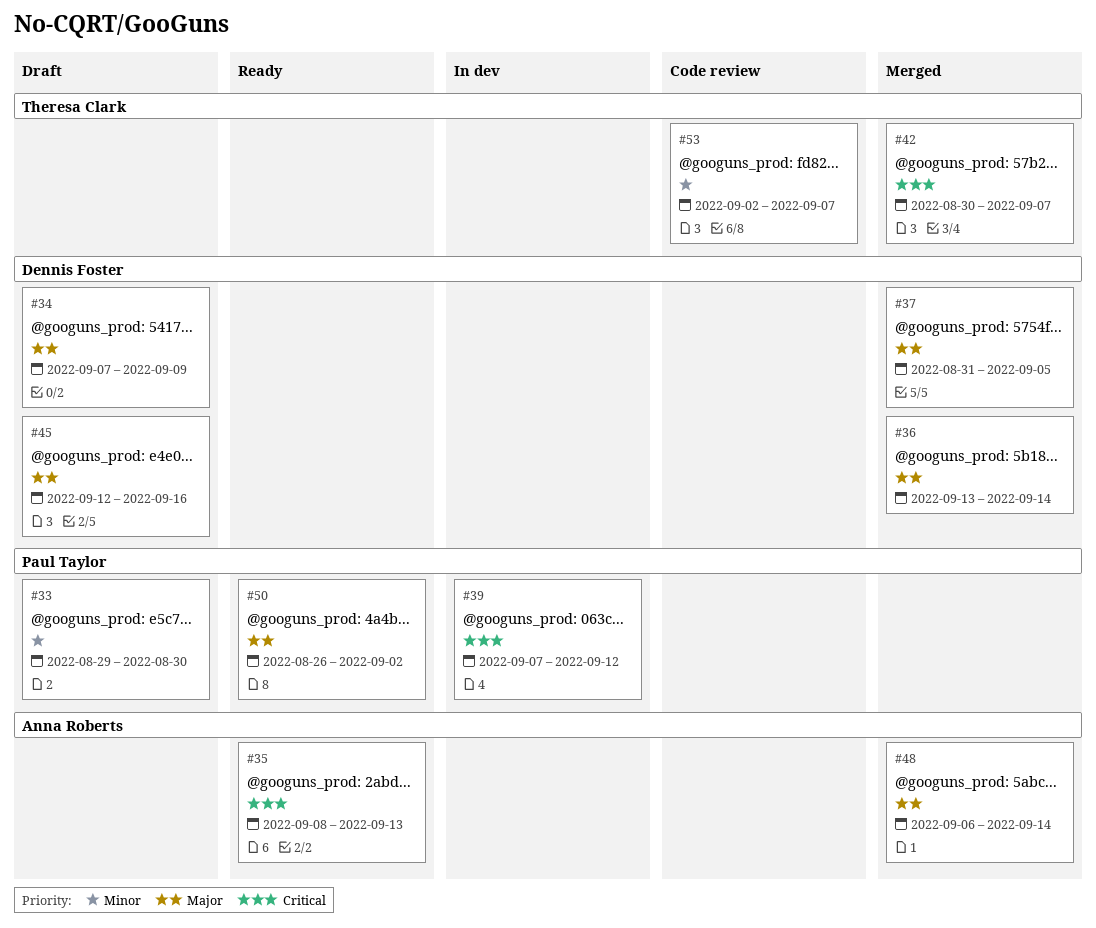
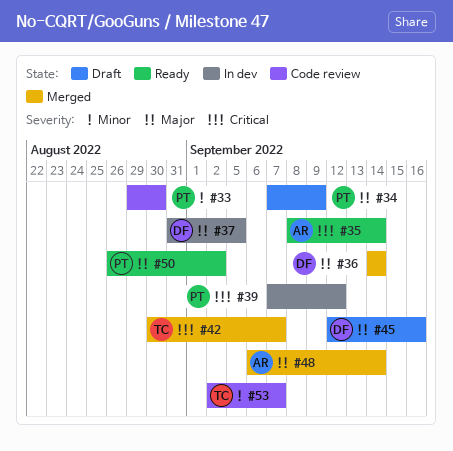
#33, status: Draft -> Code review
#34, owner: Dennis Foster -> Paul Taylor
#35, due: Sep 13 -> Sep 14
#36, start: Sep 13 -> Sep 14
#37, status: Merged -> In dev

